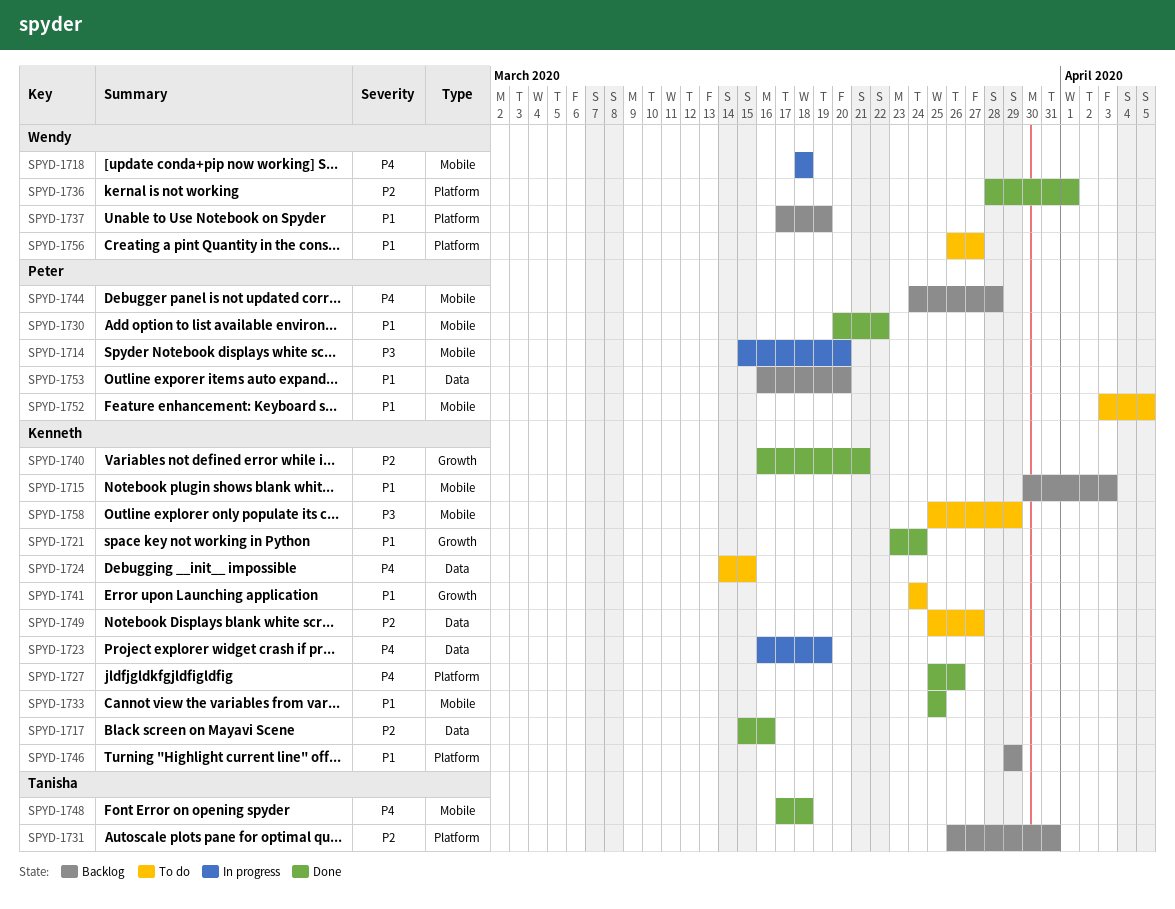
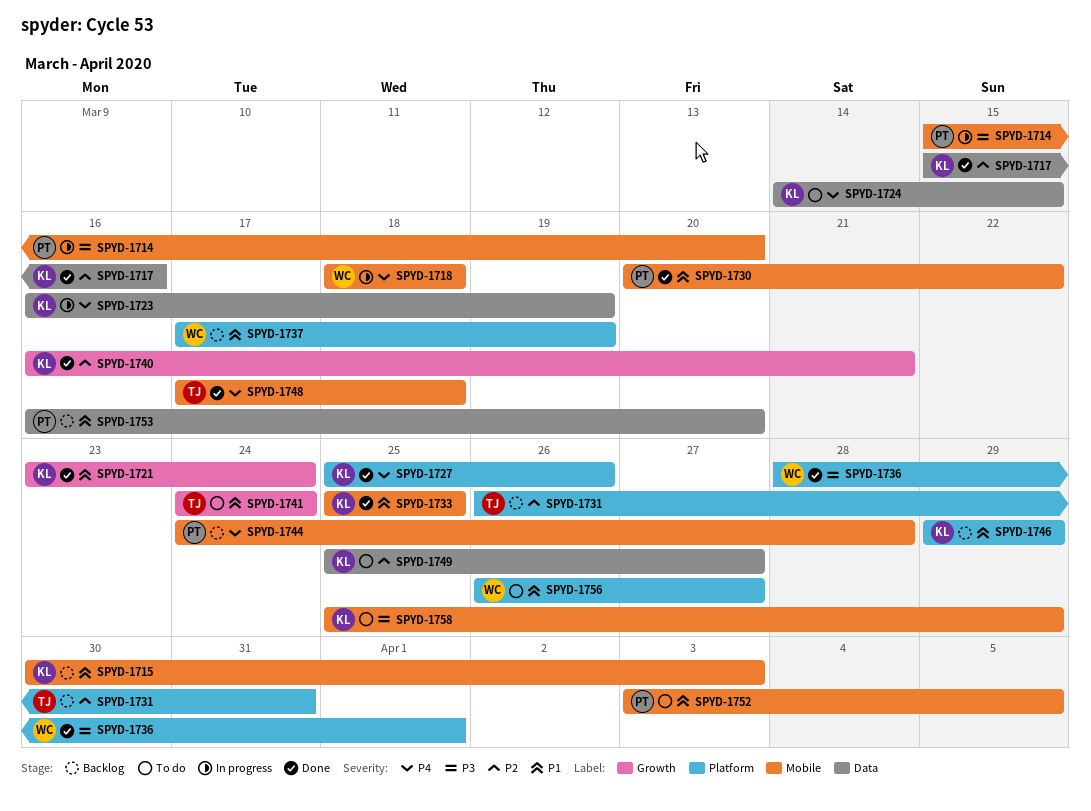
SPYD-1736, priority: P2 -> P3
SPYD-1741, owner: Kenneth -> Tanisha

